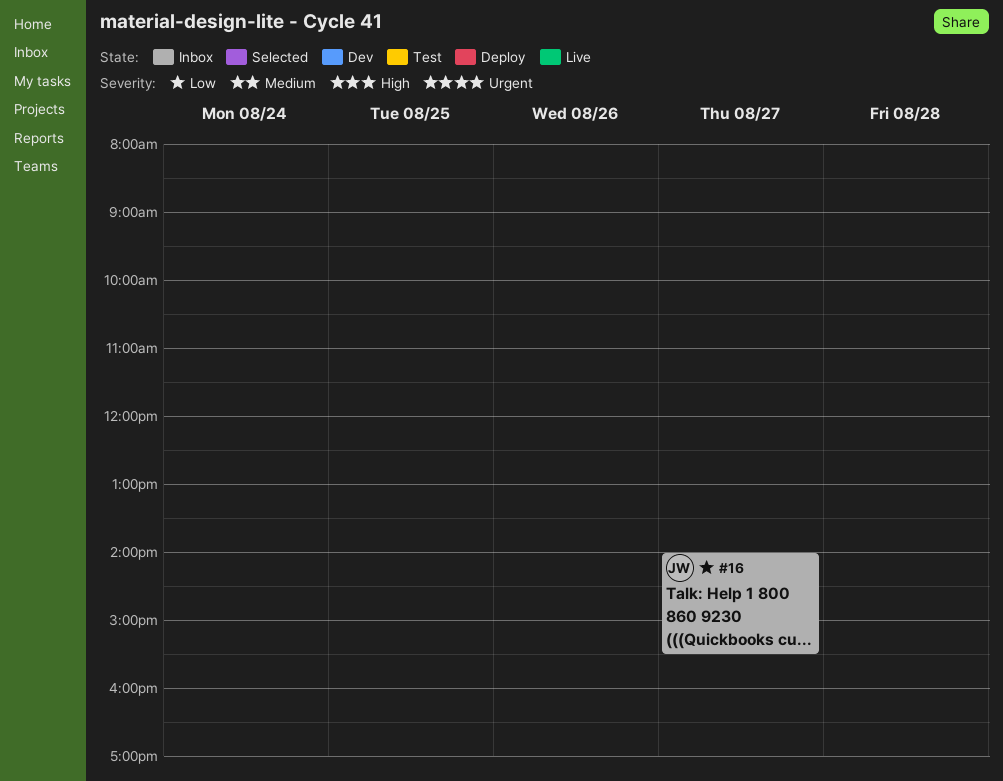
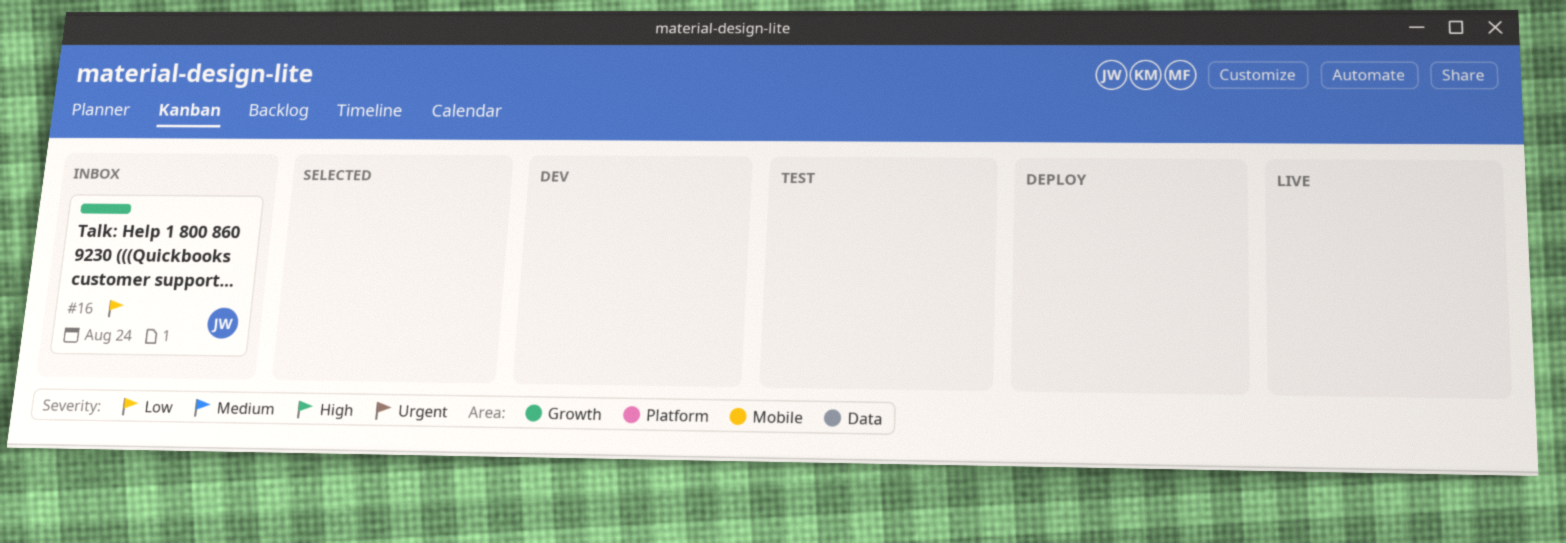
#16, day: Aug 27 -> Aug 24

